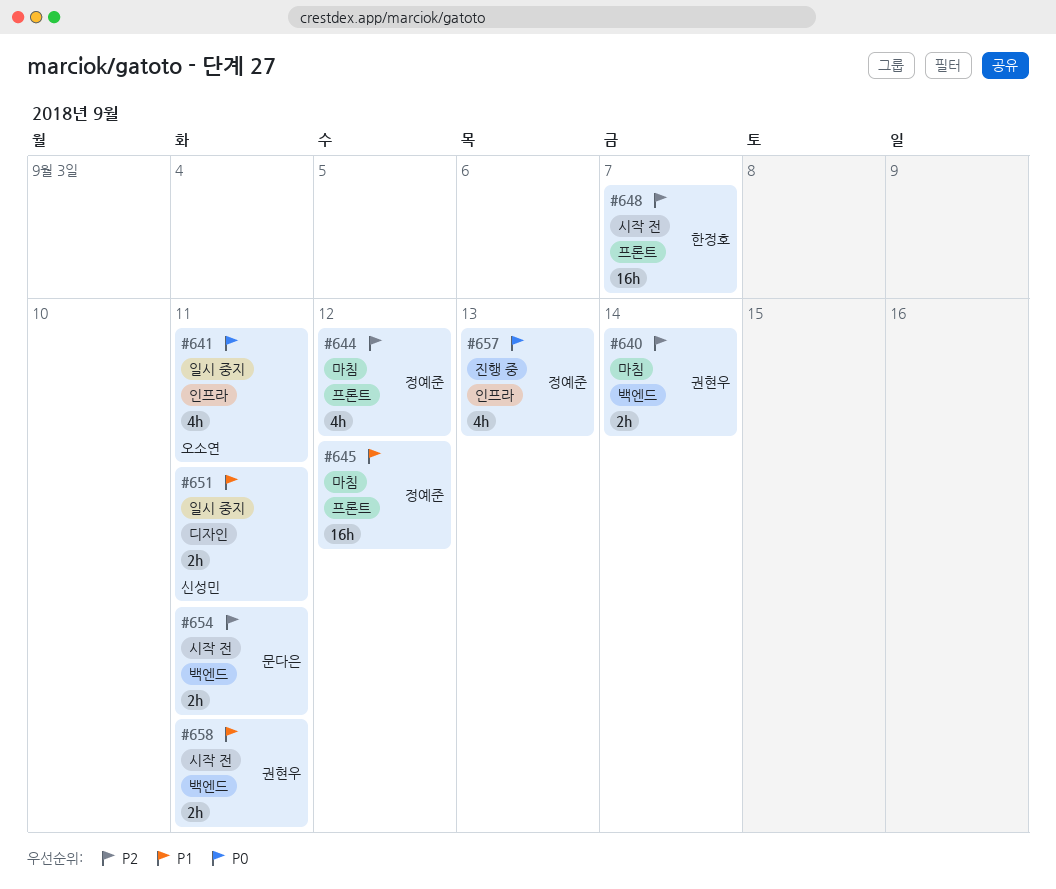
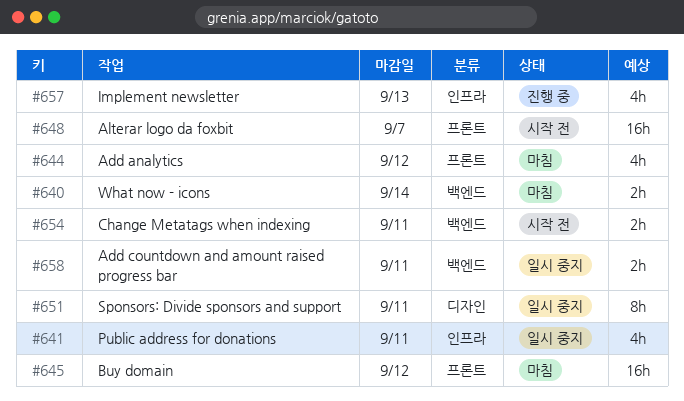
#651, estimate: 2h -> 8h
#658, status: 시작 전 -> 일시 중지

